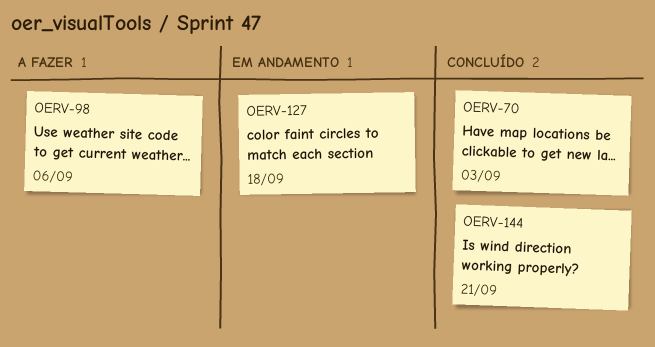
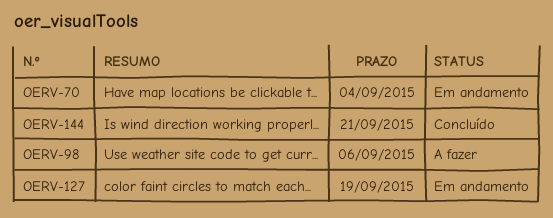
OERV-70, status: Concluído -> Em andamento
OERV-70, due: Sep 3 -> Sep 4
OERV-127, due: Sep 18 -> Sep 19

